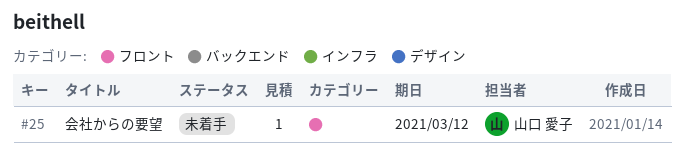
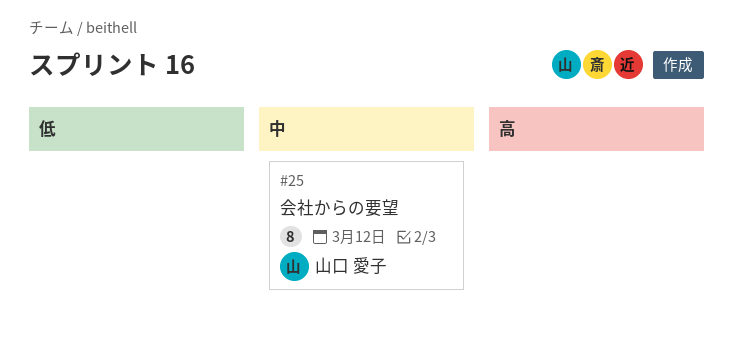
#25, estimate: 1 -> 8

